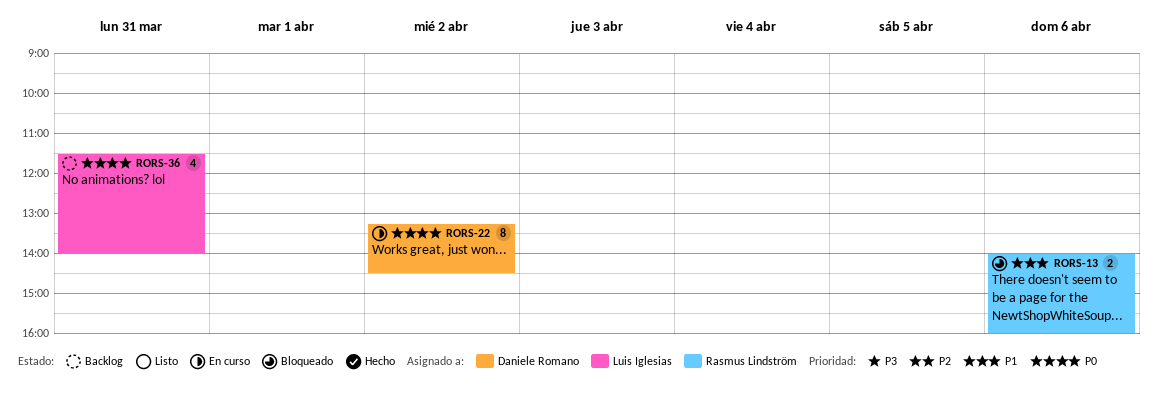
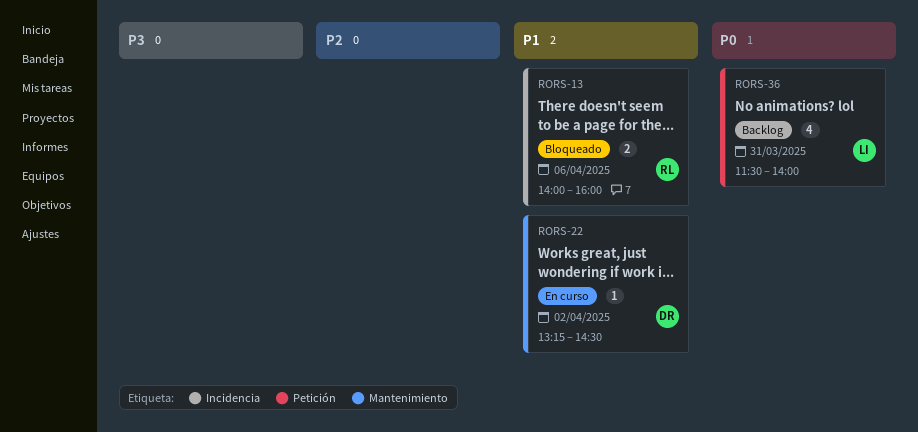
RORS-22, priority: P0 -> P1
RORS-22, estimate: 8 -> 1

